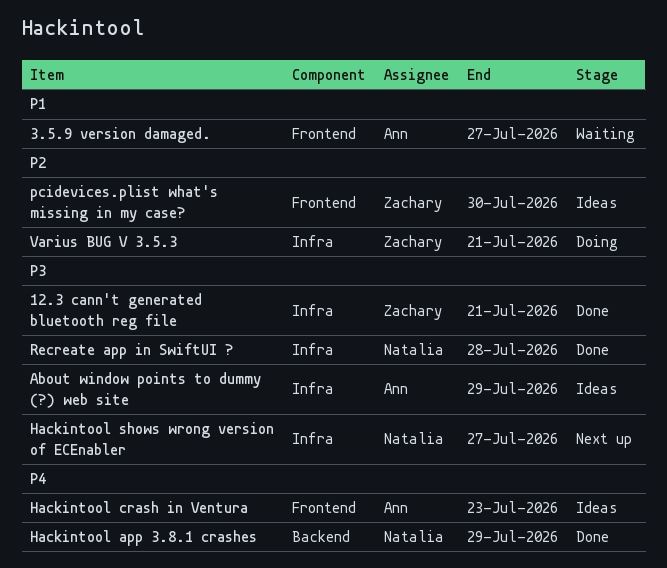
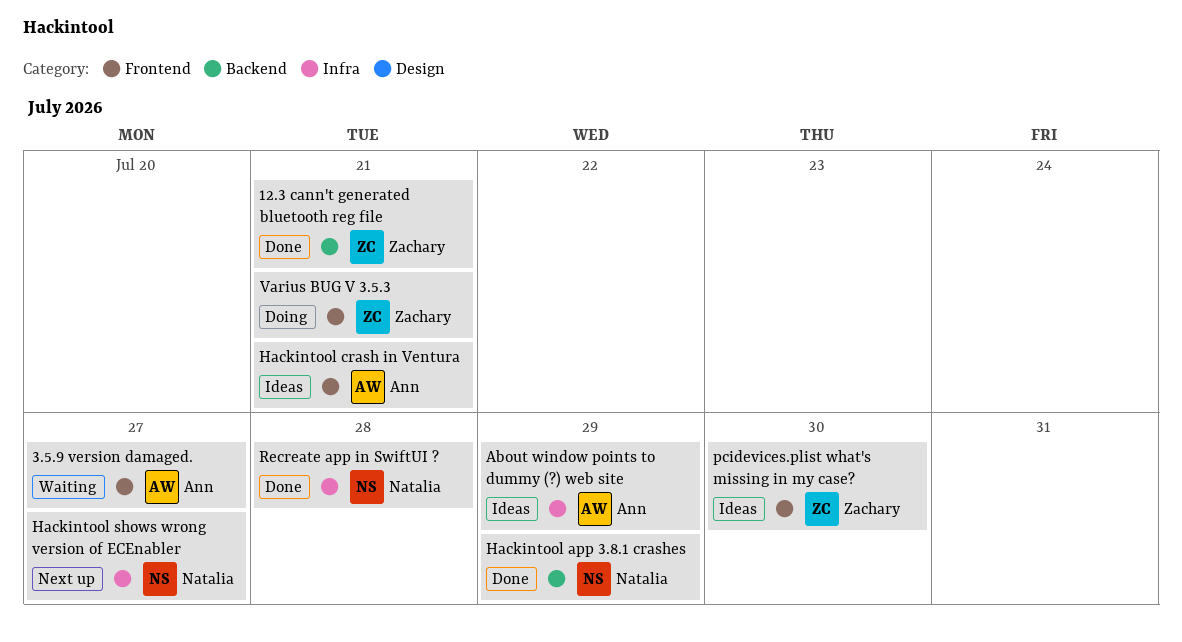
12.3 cann't generated bluetooth reg file, label: Infra -> Backend
Hackintool crash in Ventura, due: Jul 23 -> Jul 21
Varius BUG V 3.5.3, label: Infra -> Frontend

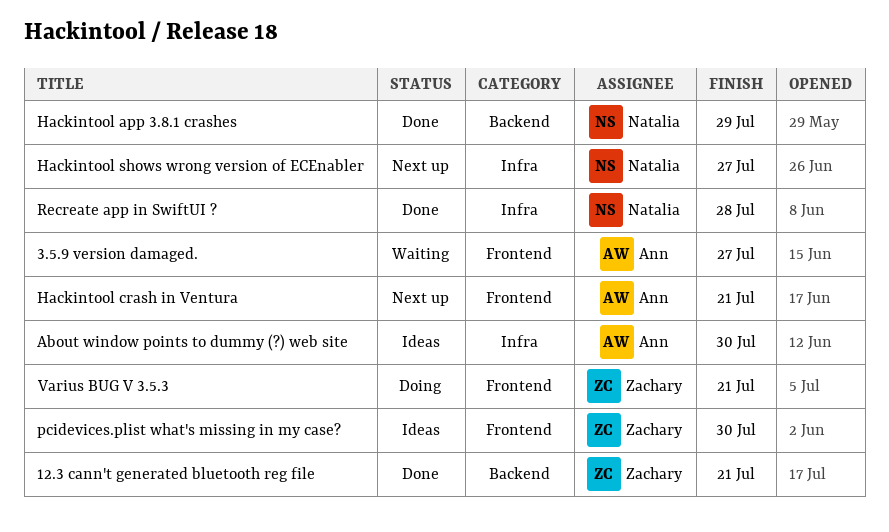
About window points to dummy (?) web site, due: Jul 29 -> Jul 30
Hackintool crash in Ventura, status: Ideas -> Next up

